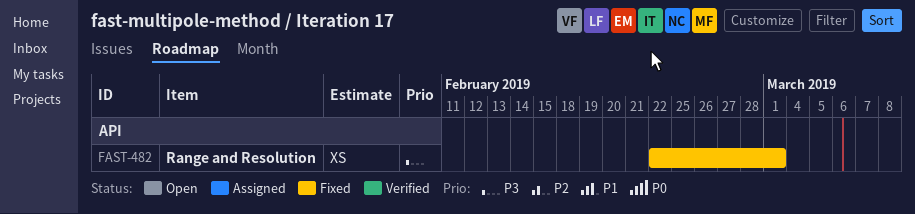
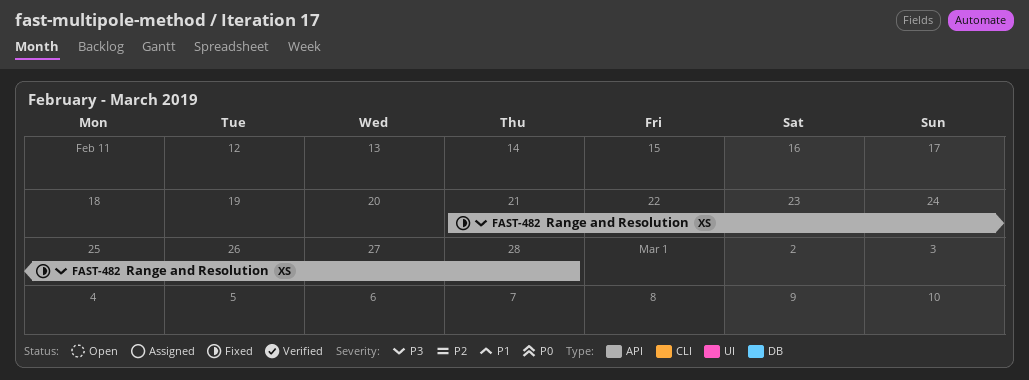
FAST-482, start: Feb 22 -> Feb 21
FAST-482, due: Mar 1 -> Feb 28

